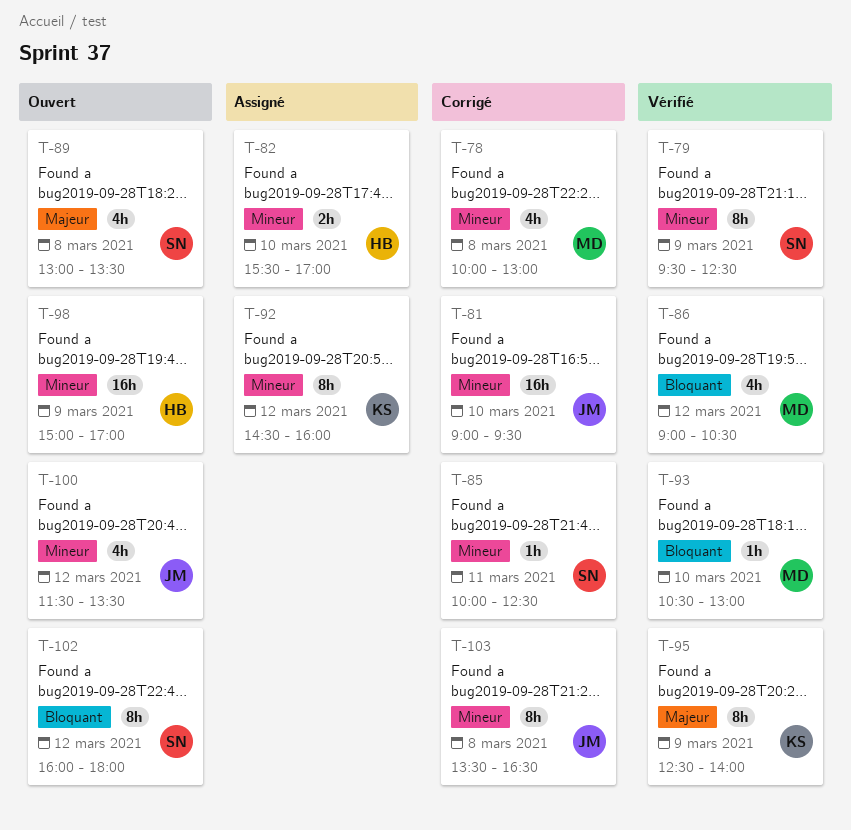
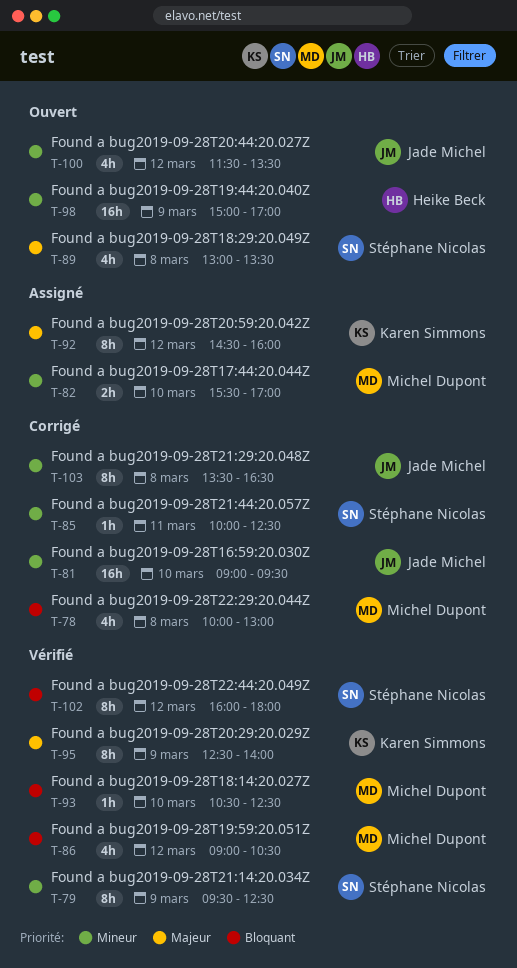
T-78, priority: Mineur -> Bloquant
T-82, owner: Heike Beck -> Michel Dupont
T-92, priority: Mineur -> Majeur
T-93, ends: 13:00 -> 12:30
T-102, status: Ouvert -> Vérifié

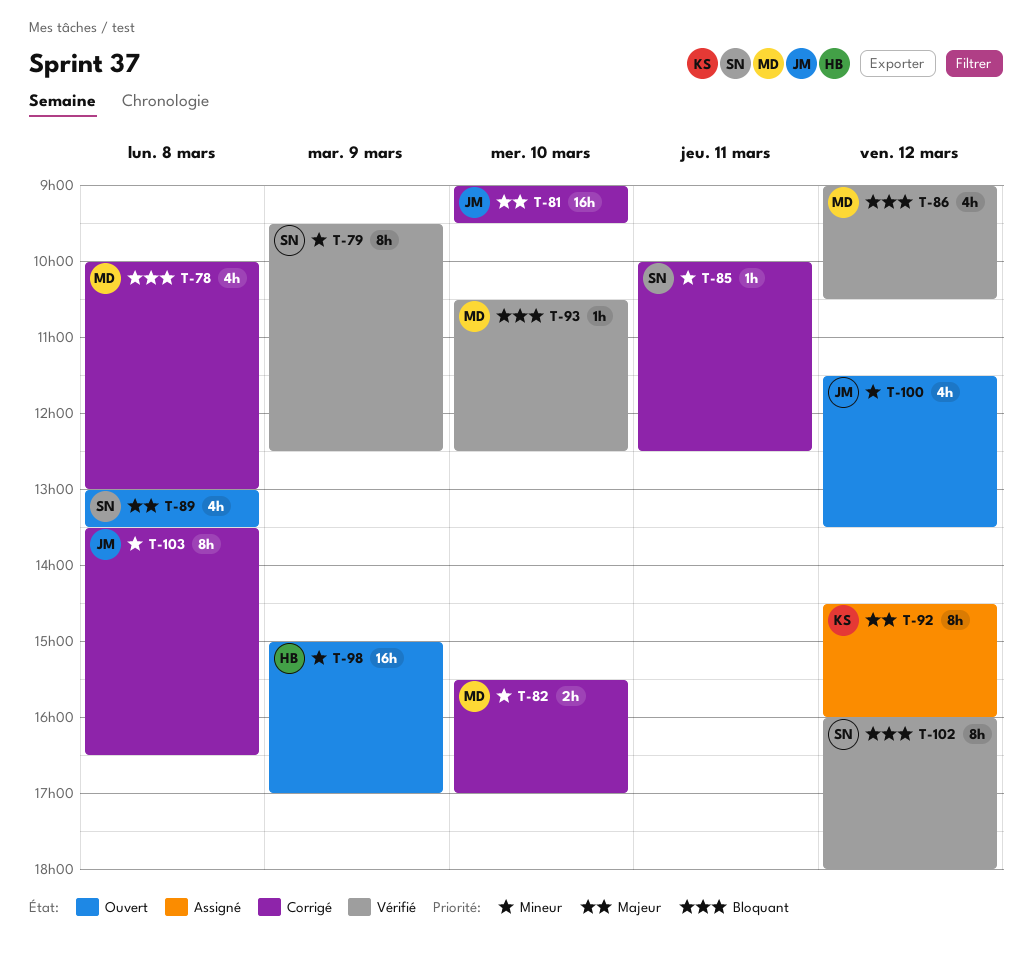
T-81, priority: Mineur -> Majeur
T-82, status: Assigné -> Corrigé
T-95: present -> none

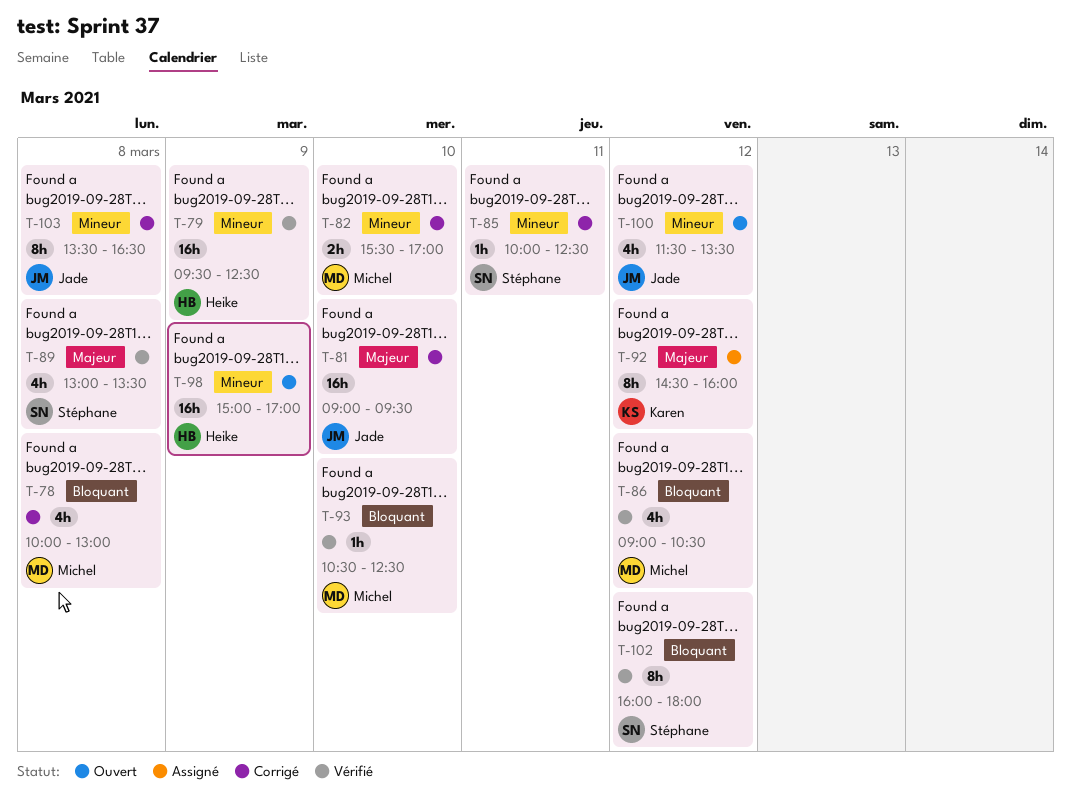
T-79, owner: Stéphane -> Heike
T-79, estimate: 8h -> 16h
T-89, status: Ouvert -> Vérifié

